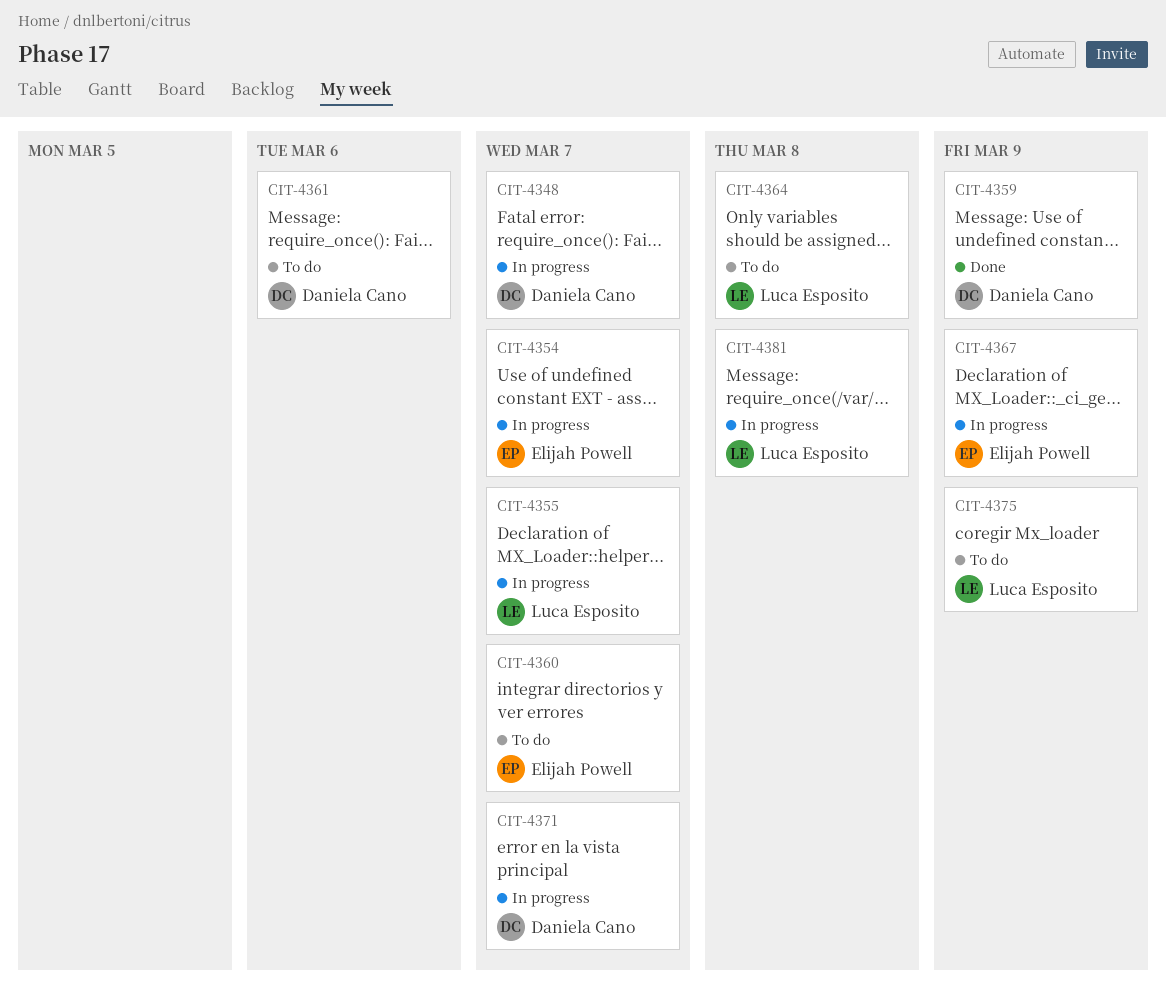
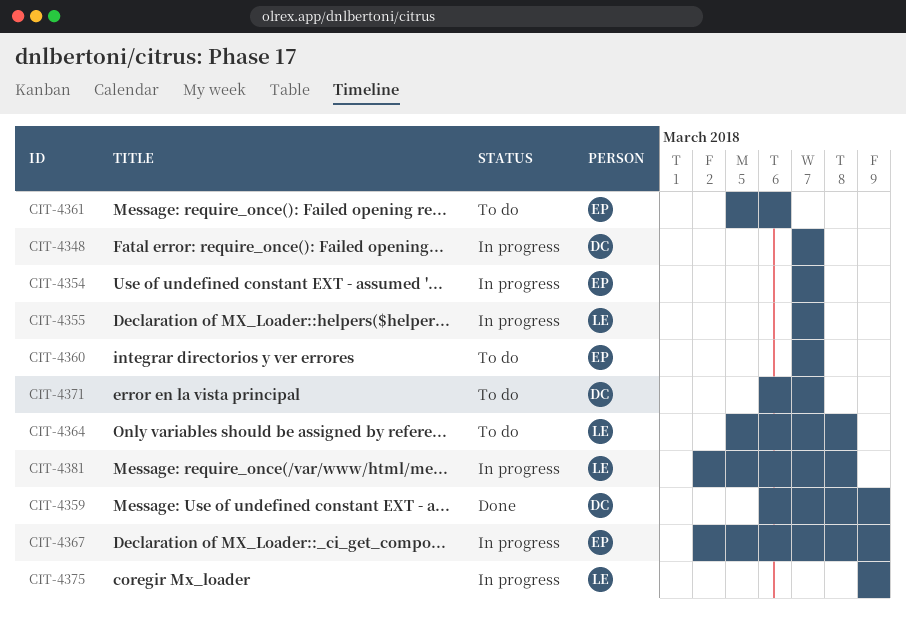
CIT-4361, owner: Daniela Cano -> Elijah Powell
CIT-4371, status: In progress -> To do
CIT-4375, status: To do -> In progress

